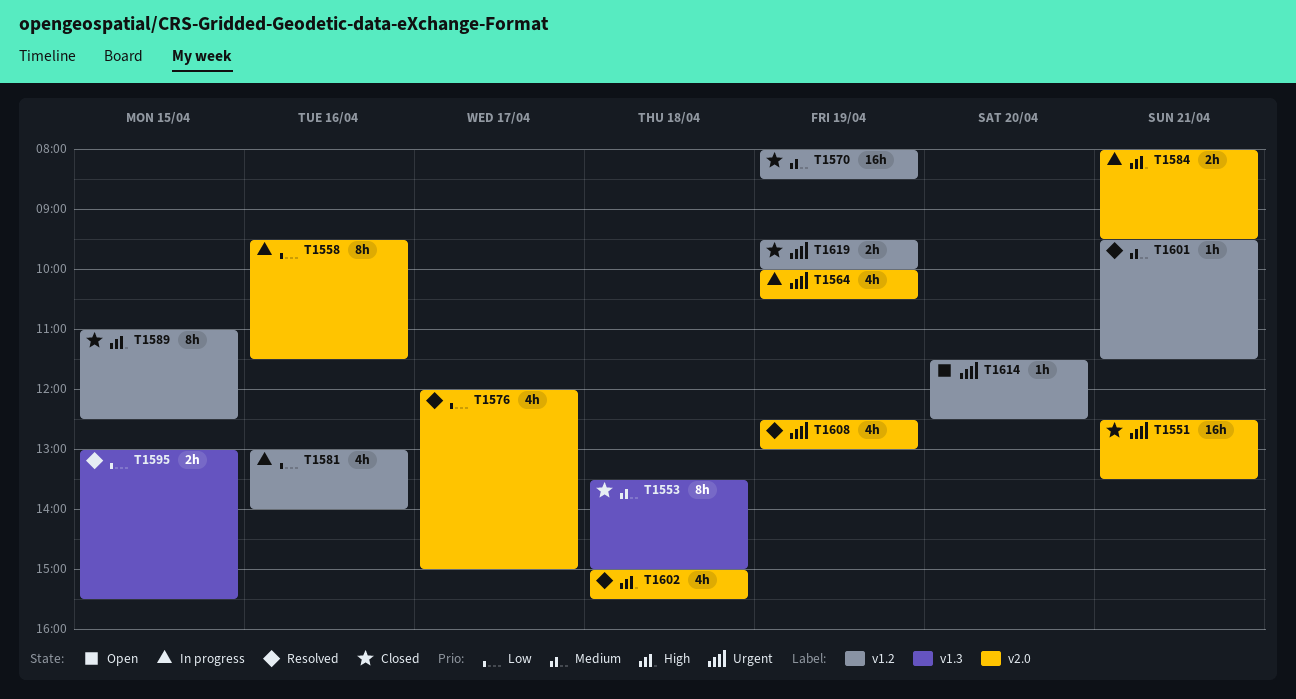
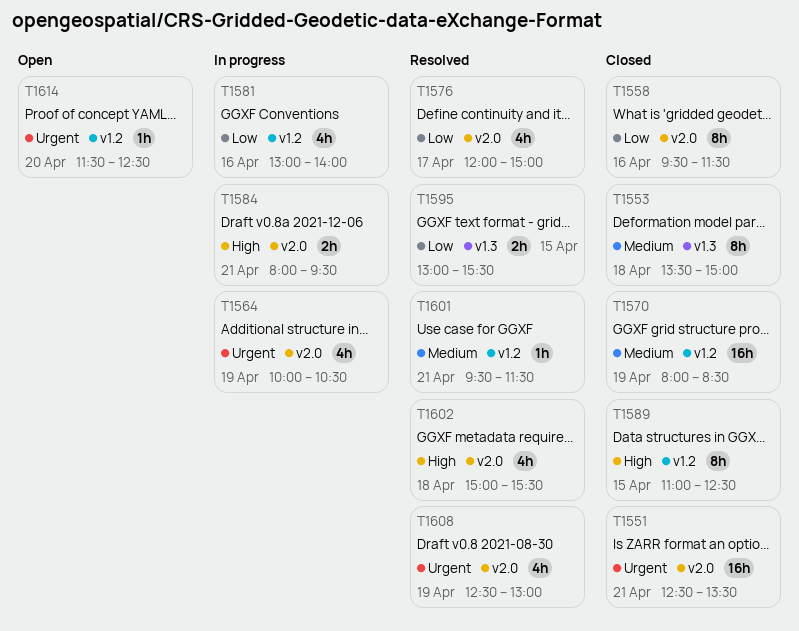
T1558, status: In progress -> Closed
T1619: present -> none

